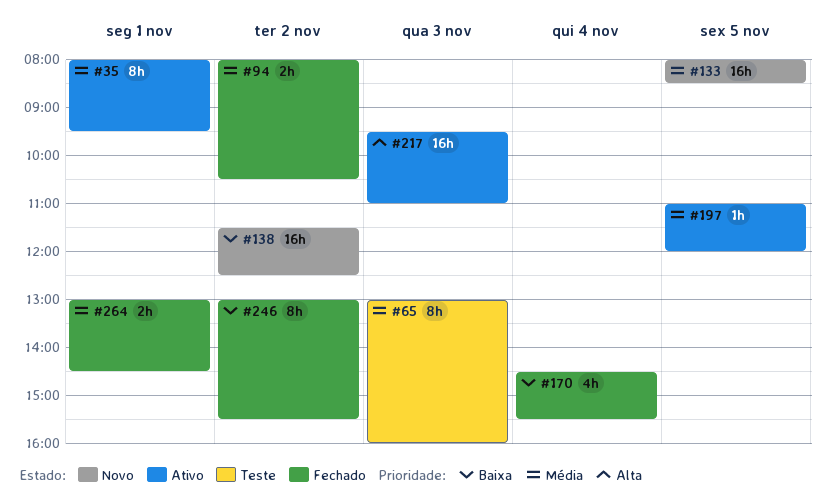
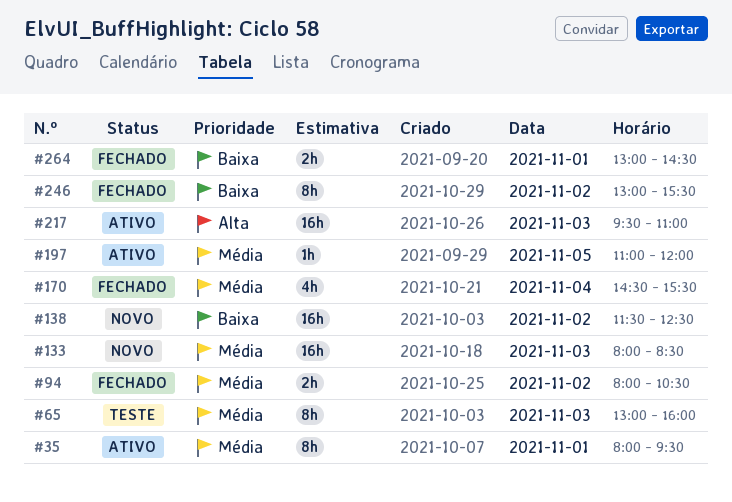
#133, day: Nov 5 -> Nov 3
#170, priority: Baixa -> Média
#264, priority: Média -> Baixa

